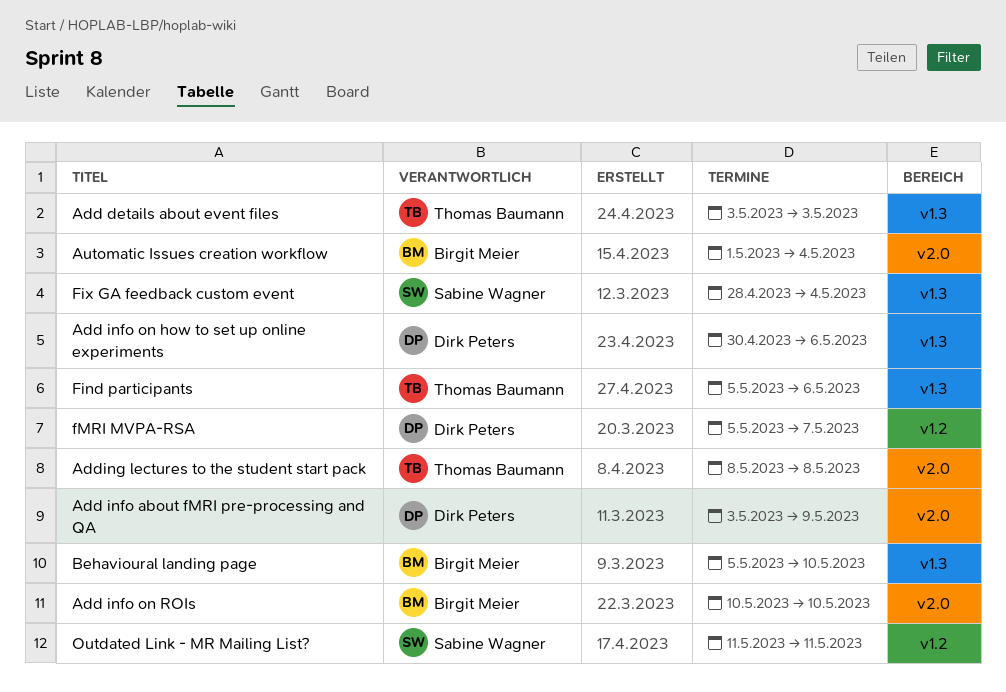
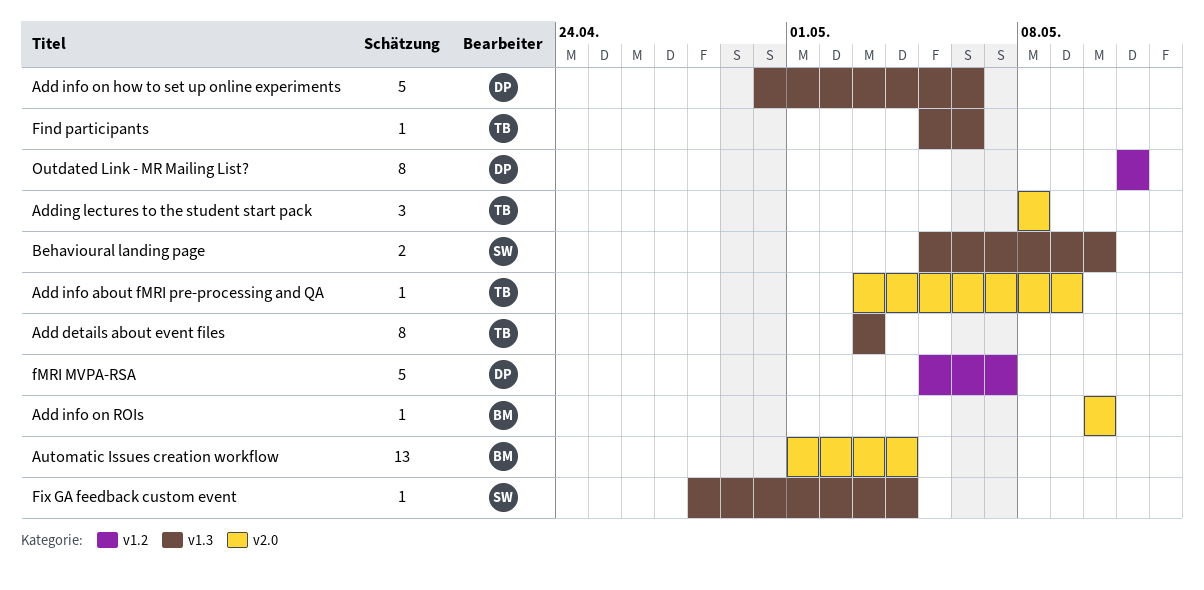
Add info about fMRI pre-processing and QA, owner: Dirk Peters -> Thomas Baumann
Behavioural landing page, owner: Birgit Meier -> Sabine Wagner
Outdated Link - MR Mailing List?, owner: Sabine Wagner -> Dirk Peters

